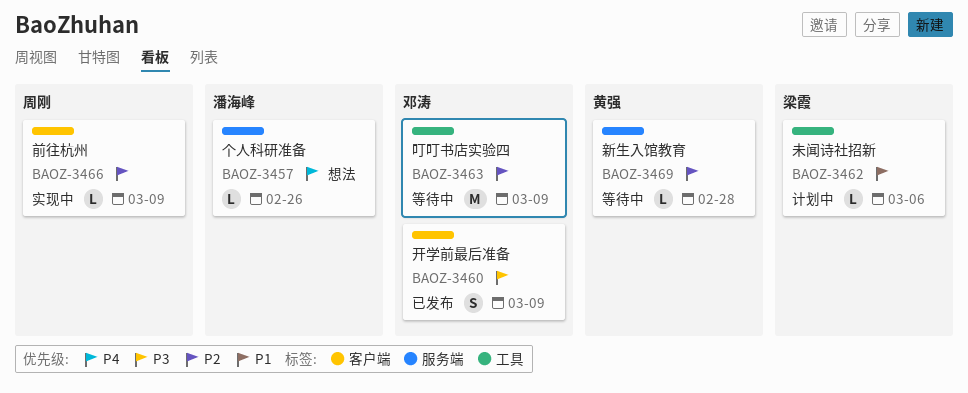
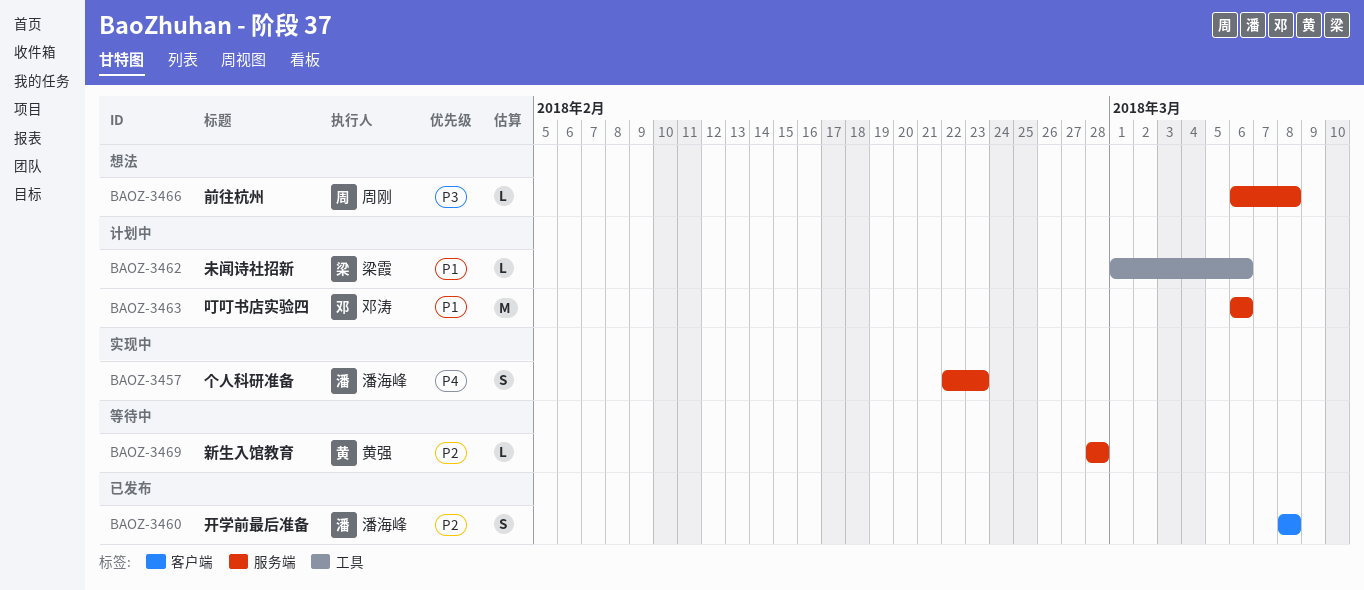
BAOZ-3457, status: 想法 -> 实现中
BAOZ-3457, estimate: L -> S
BAOZ-3457, due: Feb 26 -> Feb 23
BAOZ-3460, owner: 邓涛 -> 潘海峰
BAOZ-3460, priority: P3 -> P2
BAOZ-3460, due: Mar 9 -> Mar 8
BAOZ-3463, status: 等待中 -> 计划中
BAOZ-3463, priority: P2 -> P1
BAOZ-3463, label: 工具 -> 服务端
BAOZ-3463, due: Mar 9 -> Mar 6
BAOZ-3466, status: 实现中 -> 想法
BAOZ-3466, priority: P2 -> P3
BAOZ-3466, label: 客户端 -> 服务端
BAOZ-3466, due: Mar 9 -> Mar 8

